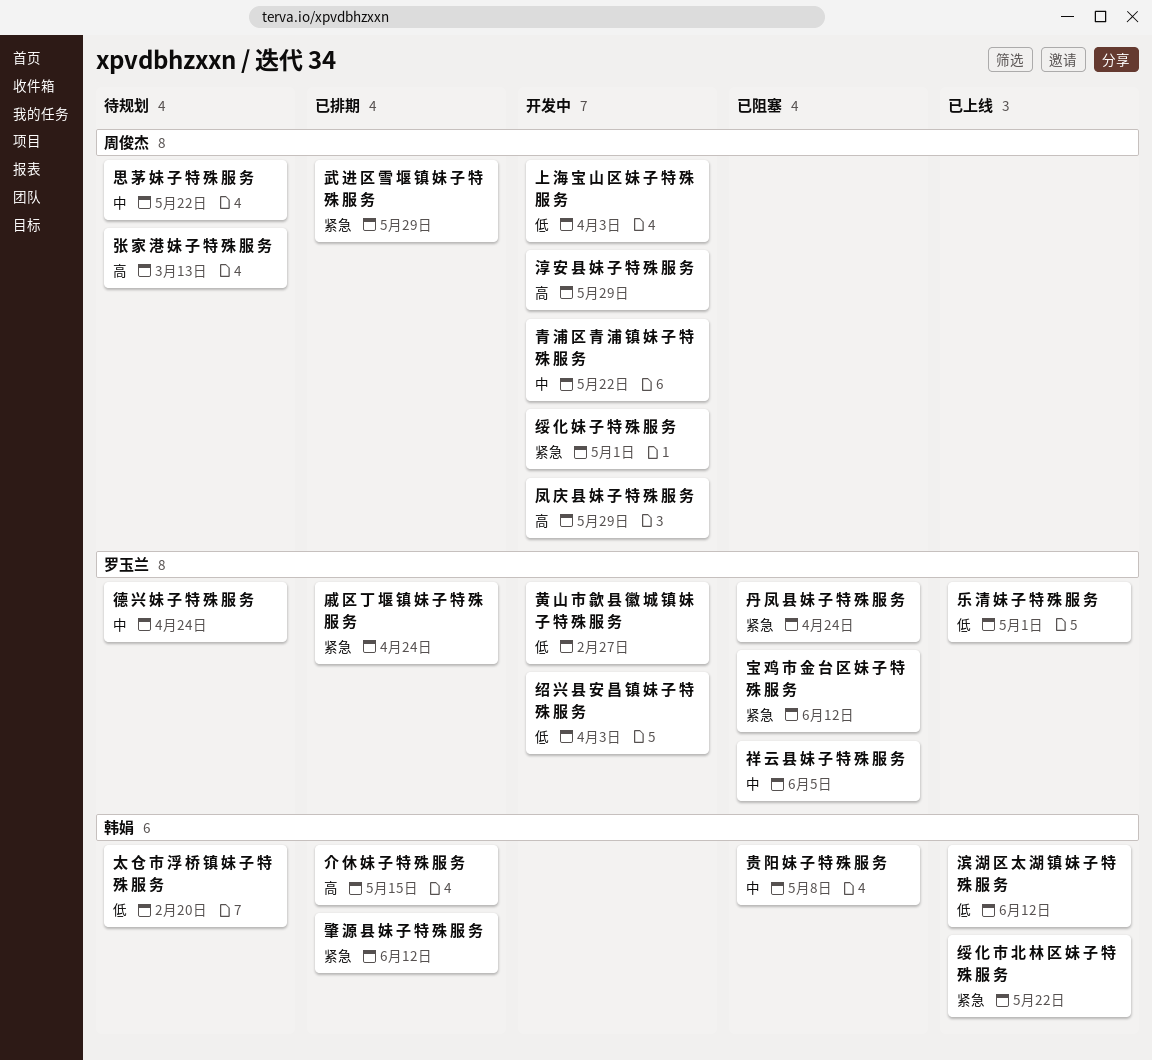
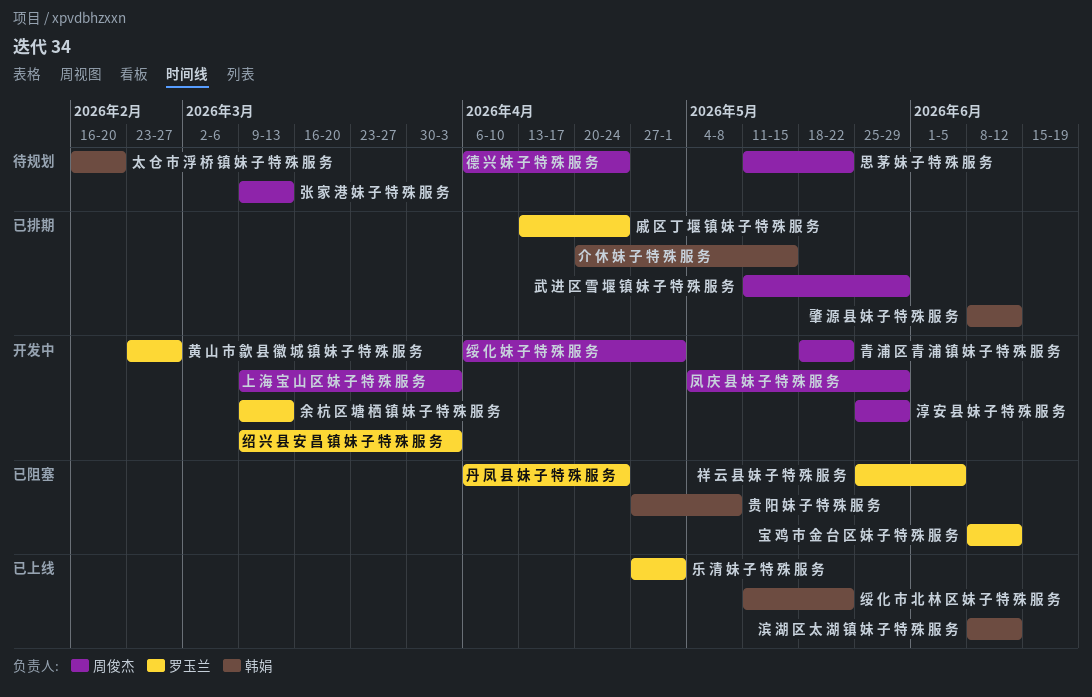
余 杭 区 塘 栖 镇 妹 子 特 殊 服 务: none -> present
德 兴 妹 子 特 殊 服 务, owner: 罗玉兰 -> 周俊杰

